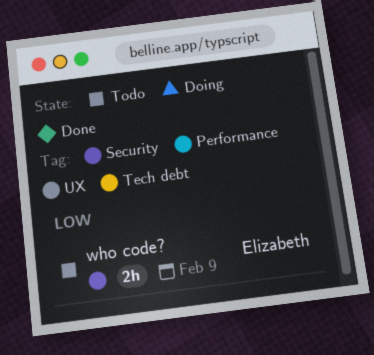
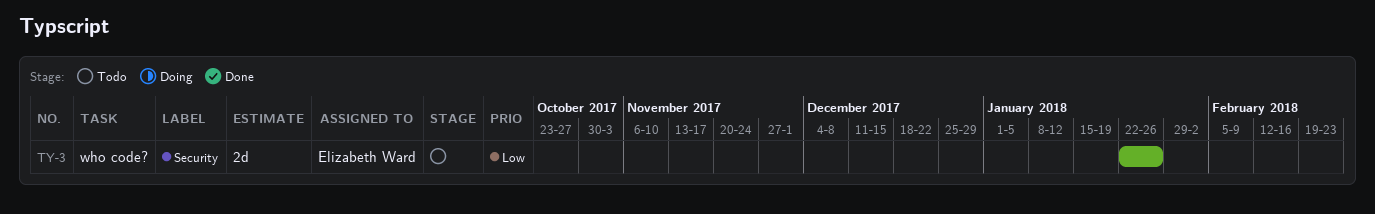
who code?, estimate: 2h -> 2d
who code?, due: Feb 9 -> Jan 26

